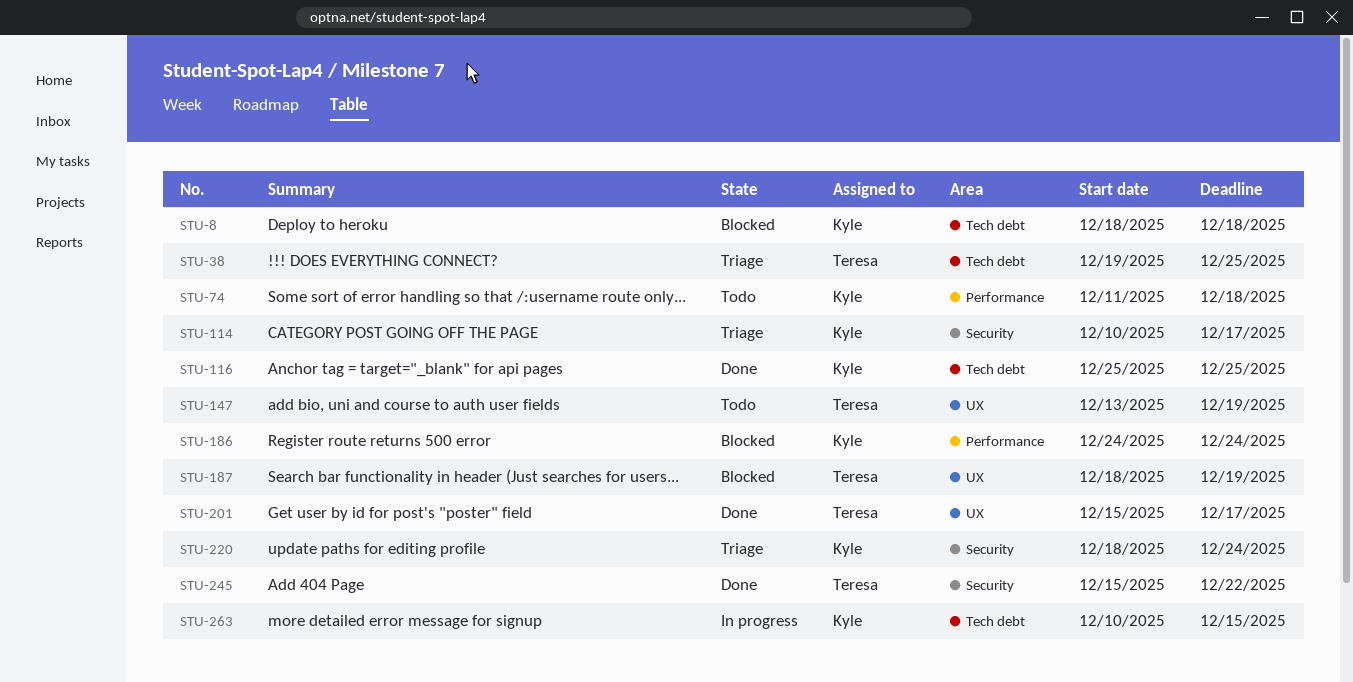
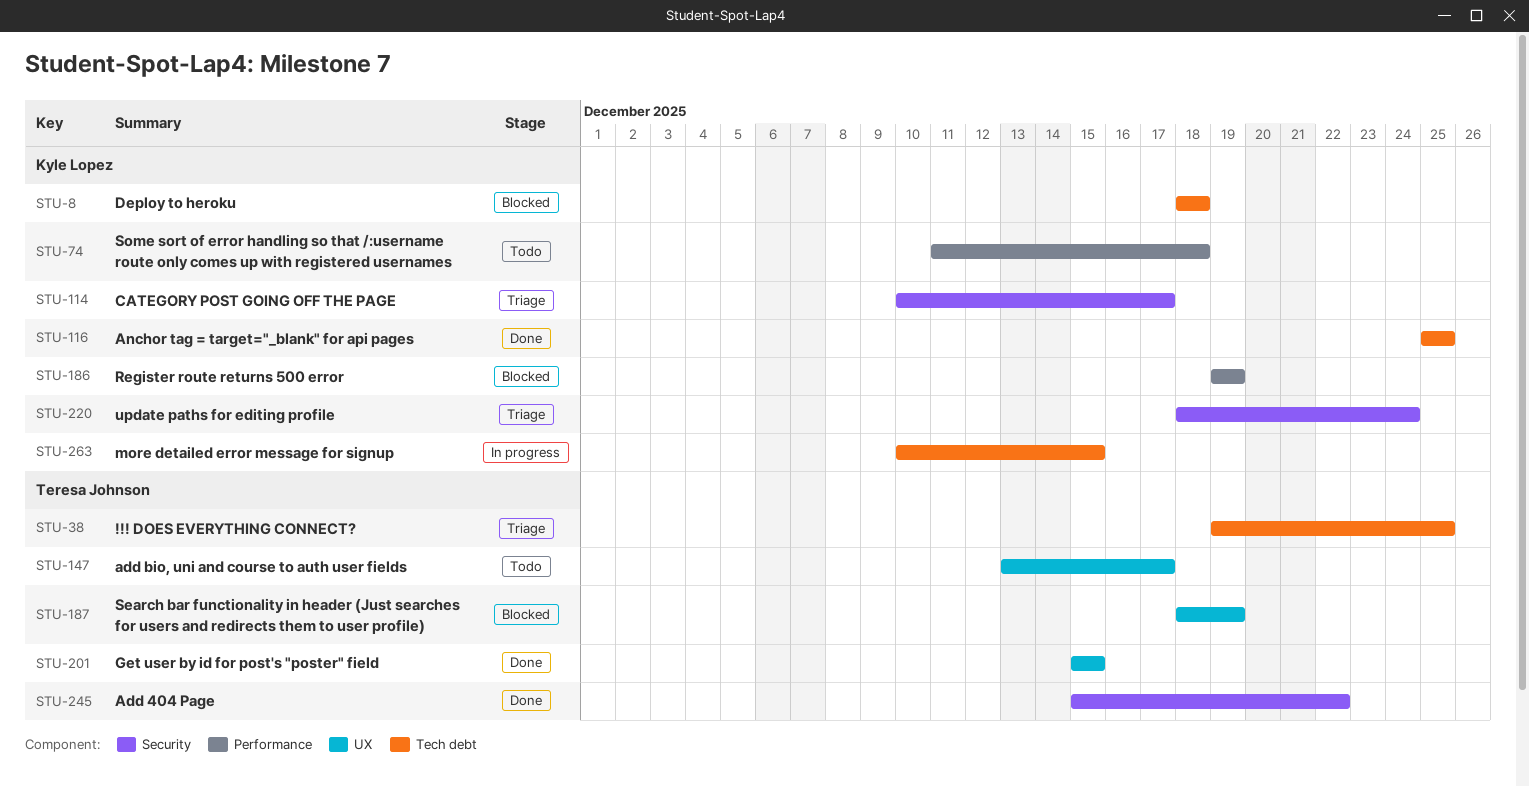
STU-147, due: Dec 19 -> Dec 17
STU-186, start: Dec 24 -> Dec 19
STU-186, due: Dec 24 -> Dec 19
STU-201, due: Dec 17 -> Dec 15

